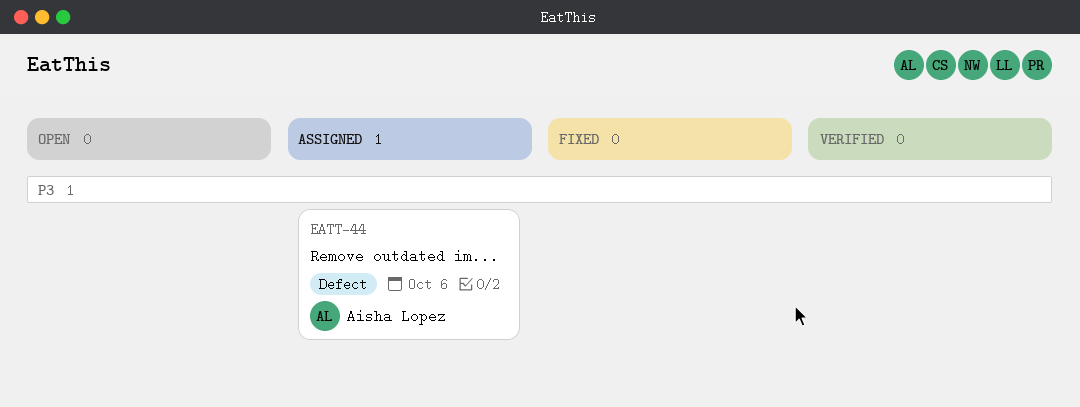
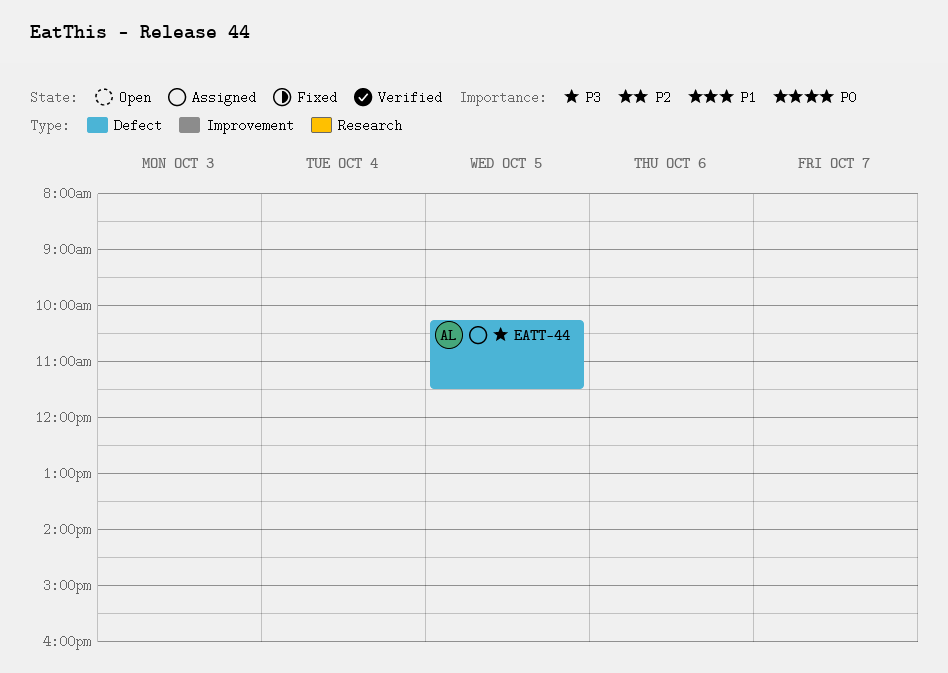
EATT-44, day: Oct 6 -> Oct 5

